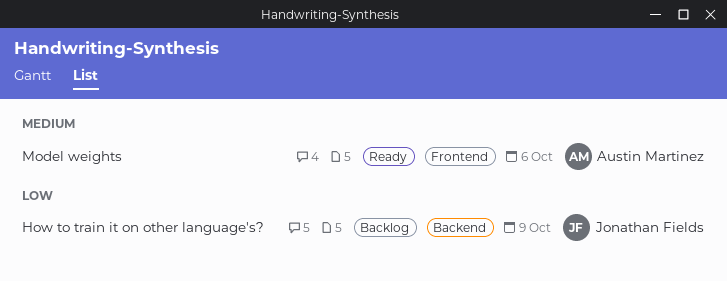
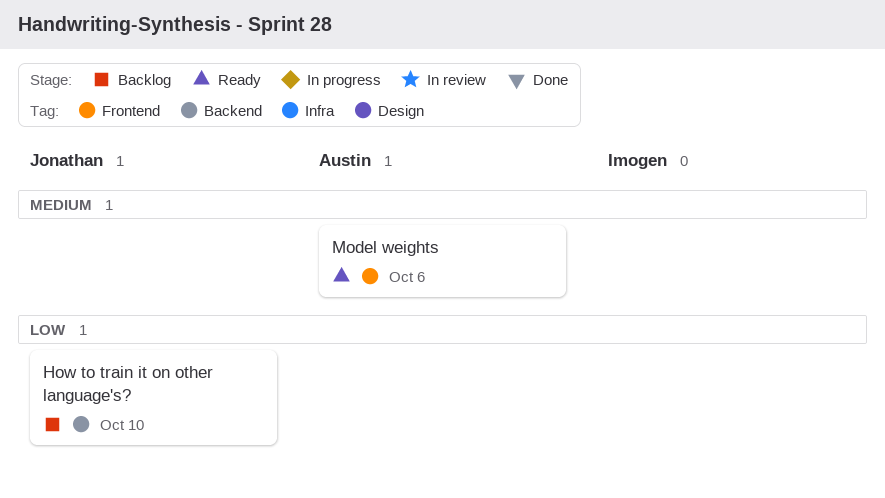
How to train it on other language's?, due: Oct 9 -> Oct 10

